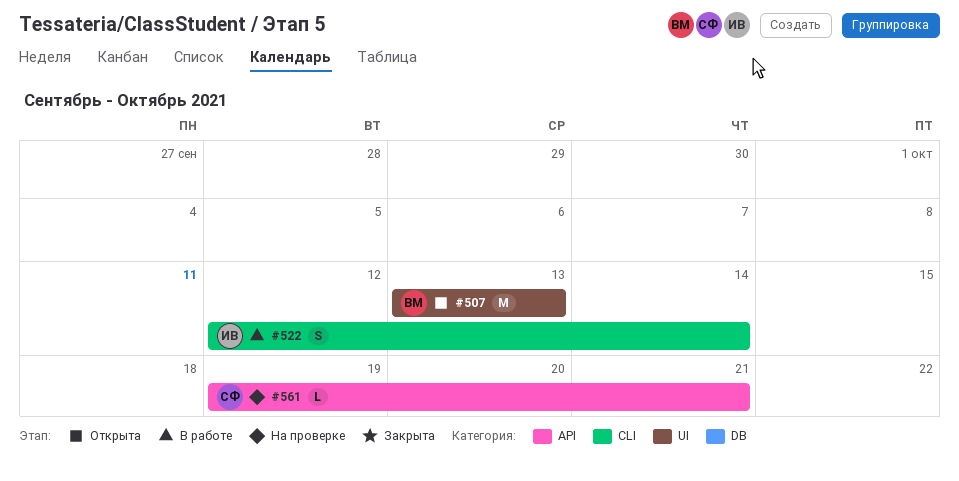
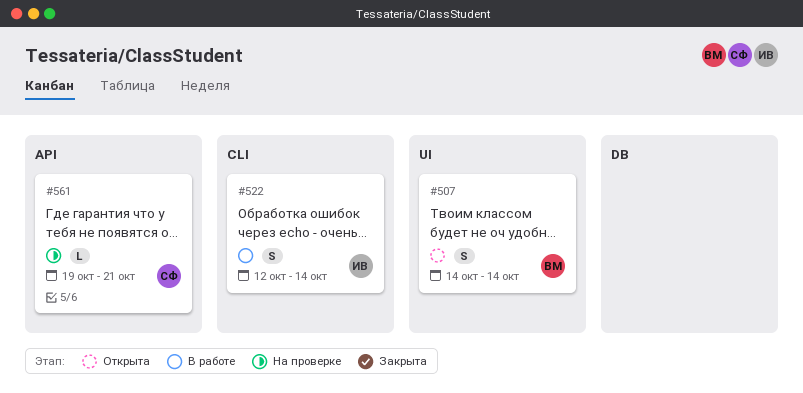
#507, estimate: M -> S
#507, start: Oct 13 -> Oct 14
#507, due: Oct 13 -> Oct 14

